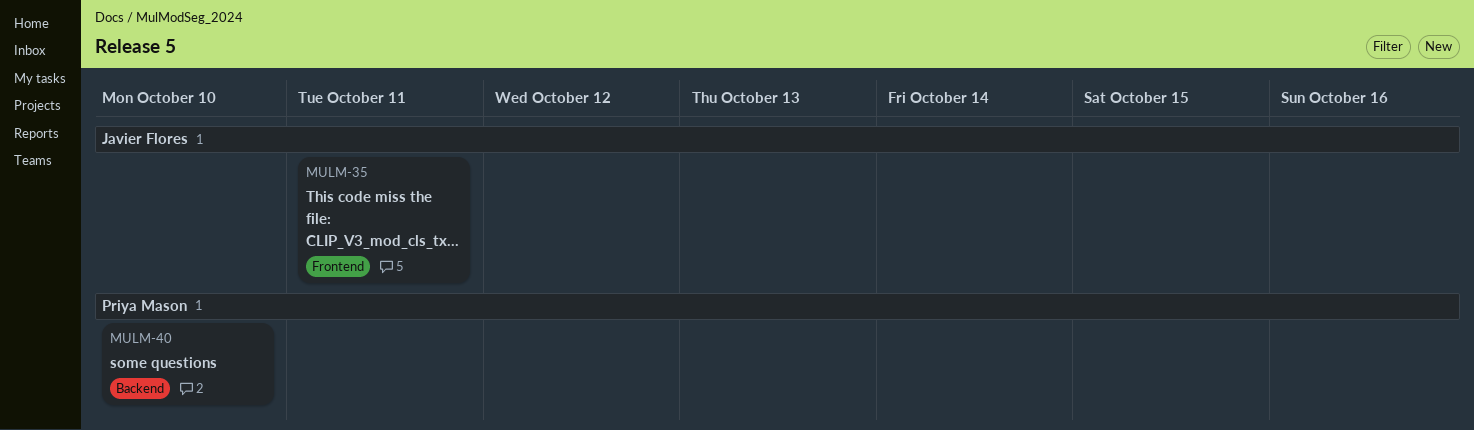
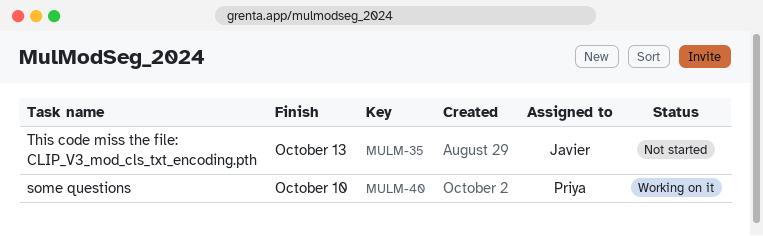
MULM-35, due: Oct 11 -> Oct 13

